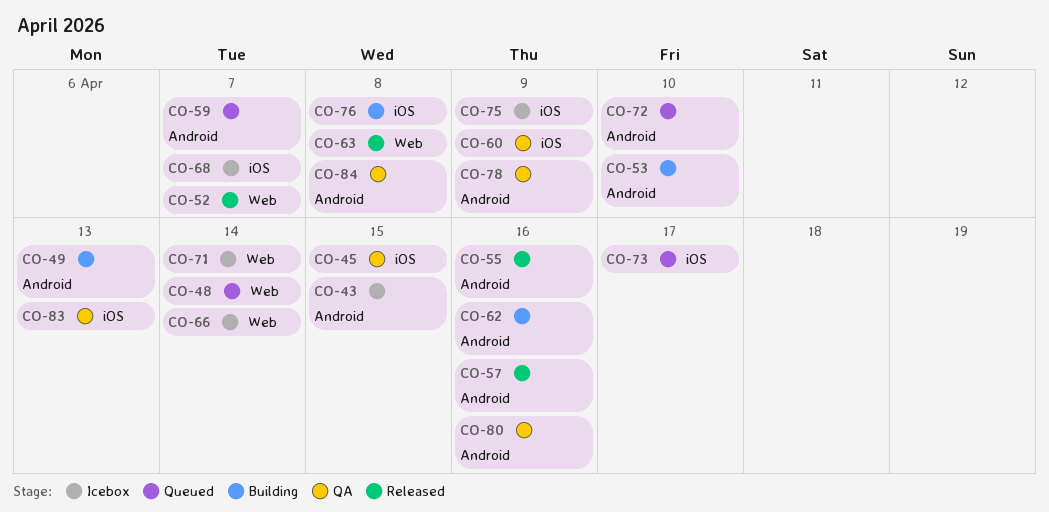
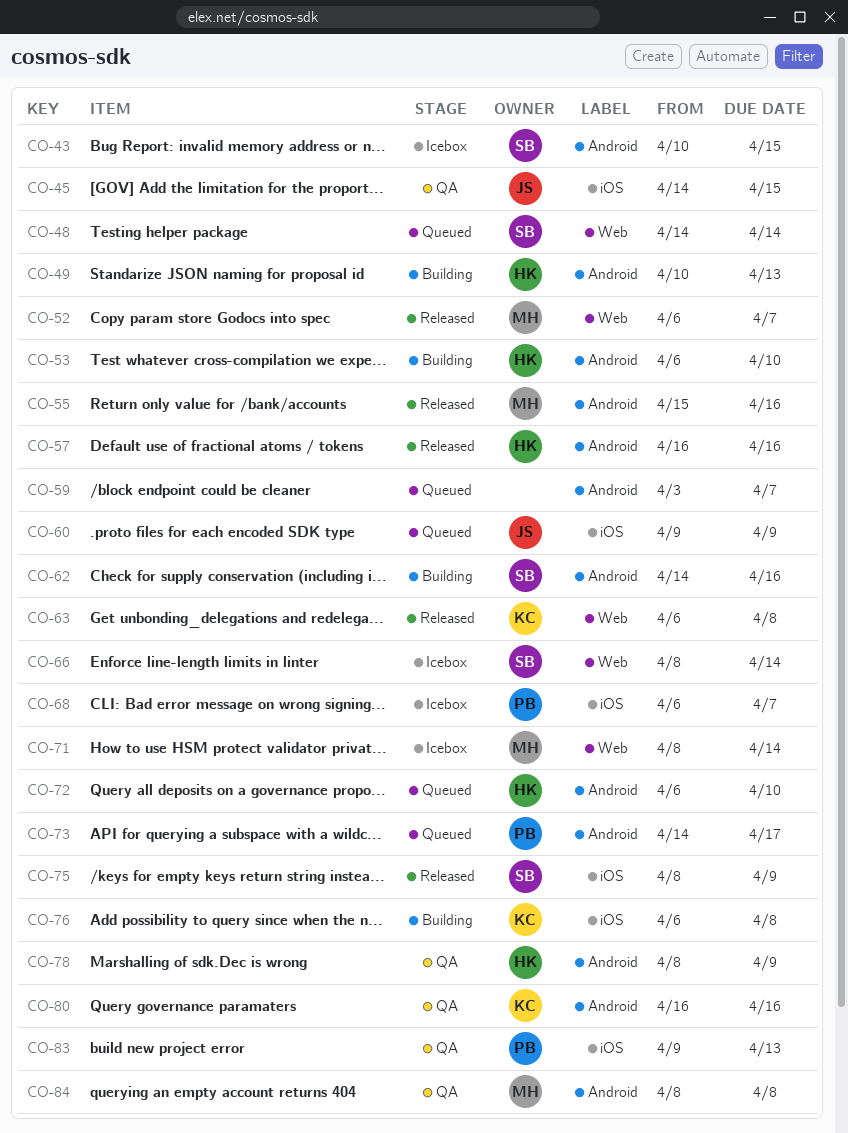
CO-60, status: QA -> Queued
CO-73, label: iOS -> Android
CO-75, status: Icebox -> Released

